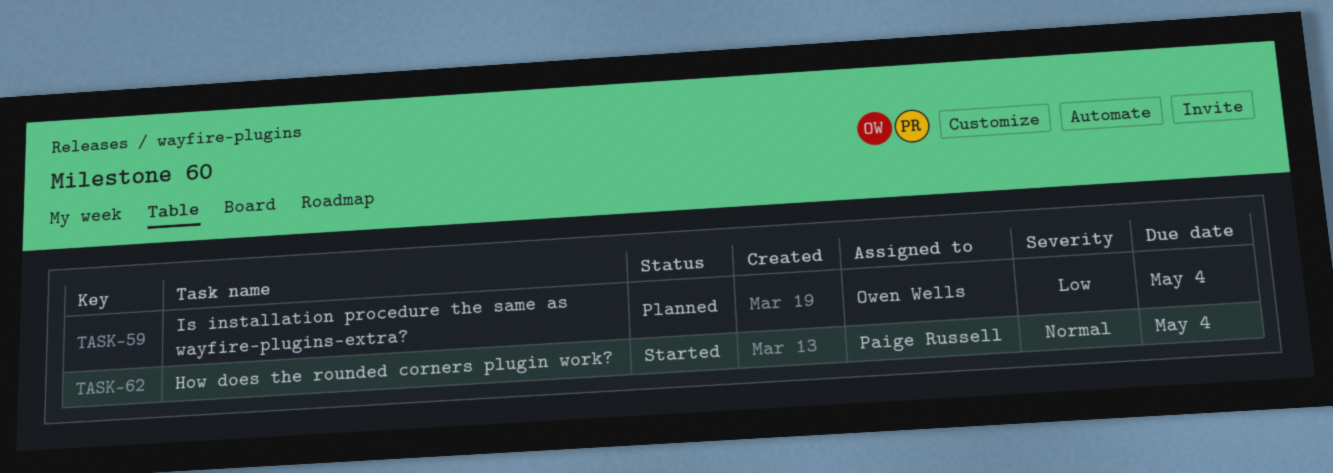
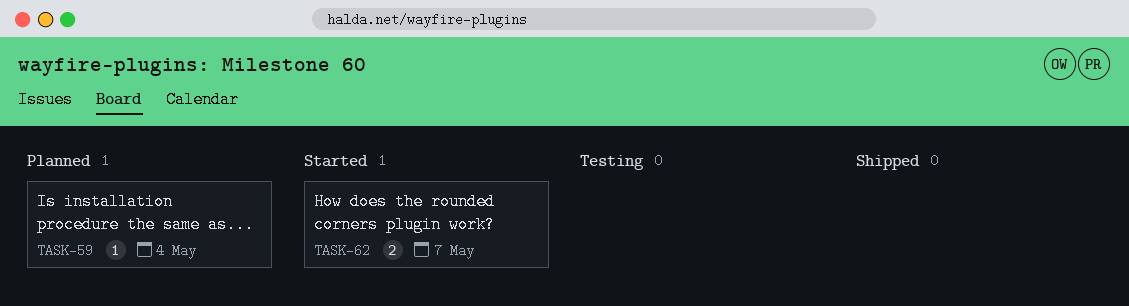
TASK-62, due: May 4 -> May 7

